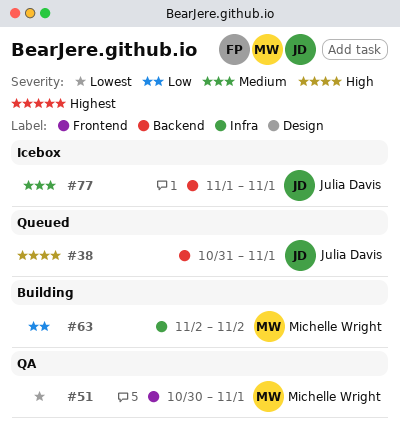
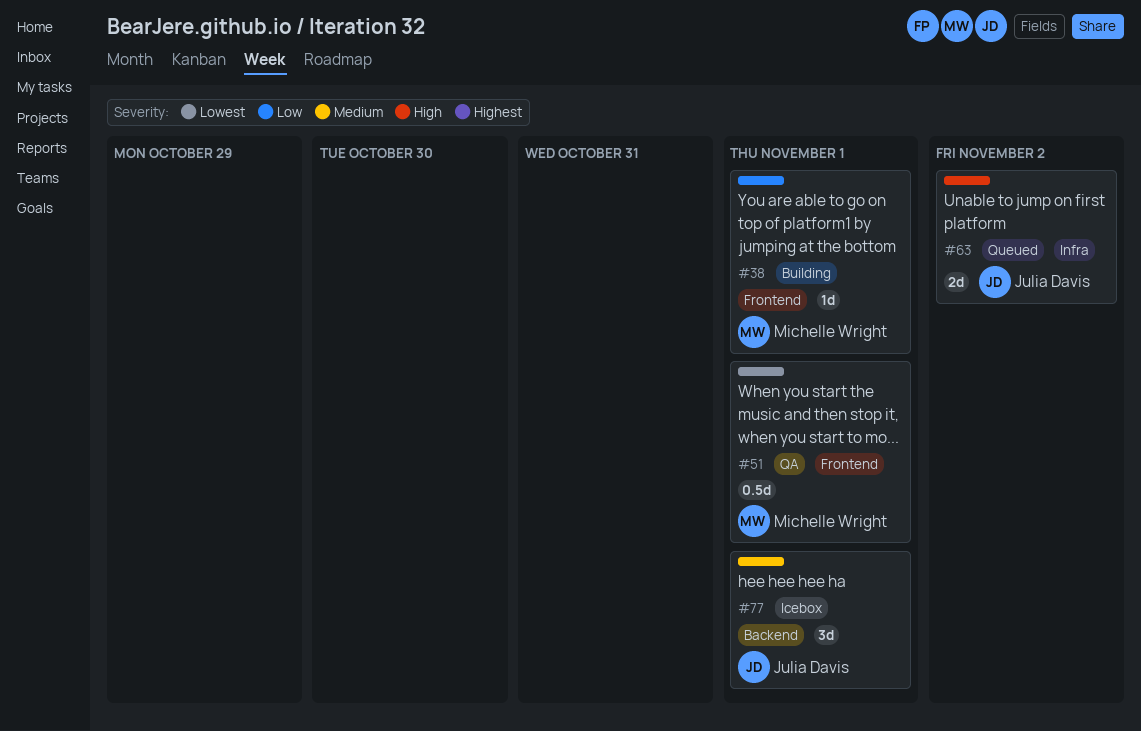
#38, status: Queued -> Building
#38, owner: Julia Davis -> Michelle Wright
#38, priority: High -> Low
#38, label: Backend -> Frontend
#63, status: Building -> Queued
#63, owner: Michelle Wright -> Julia Davis
#63, priority: Low -> High

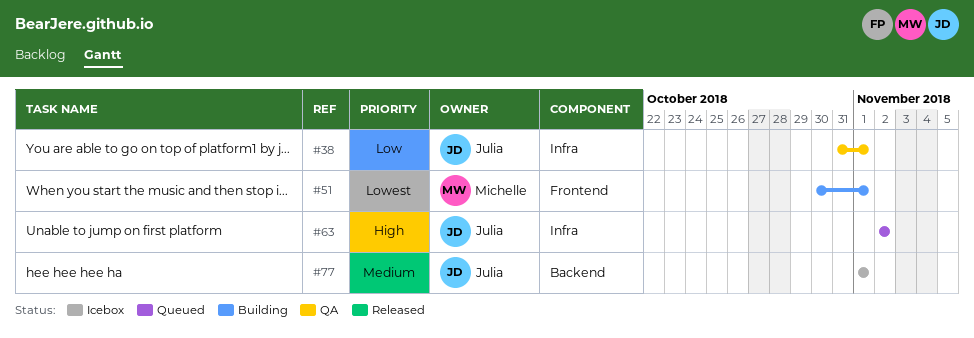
#38, status: Building -> QA
#38, owner: Michelle Wright -> Julia Davis
#38, label: Frontend -> Infra
#51, status: QA -> Building

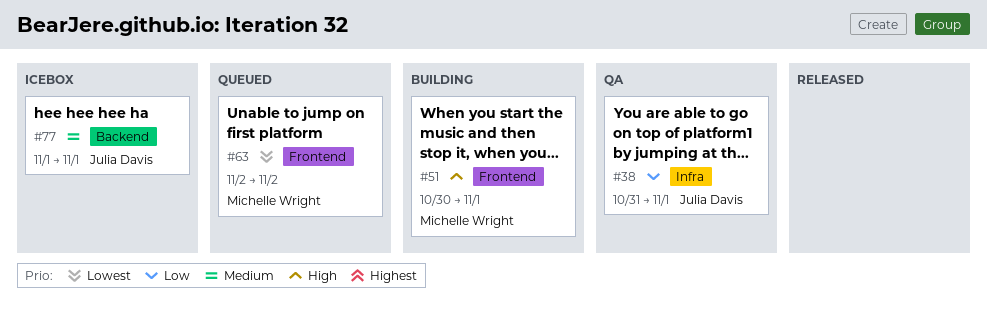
#51, priority: Lowest -> High
#63, owner: Julia Davis -> Michelle Wright
#63, priority: High -> Lowest
#63, label: Infra -> Frontend

